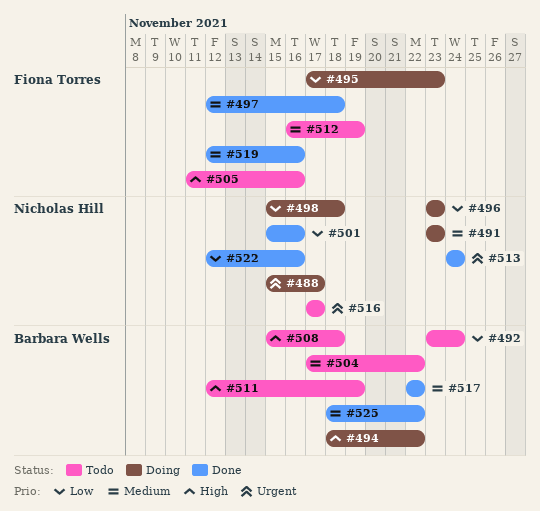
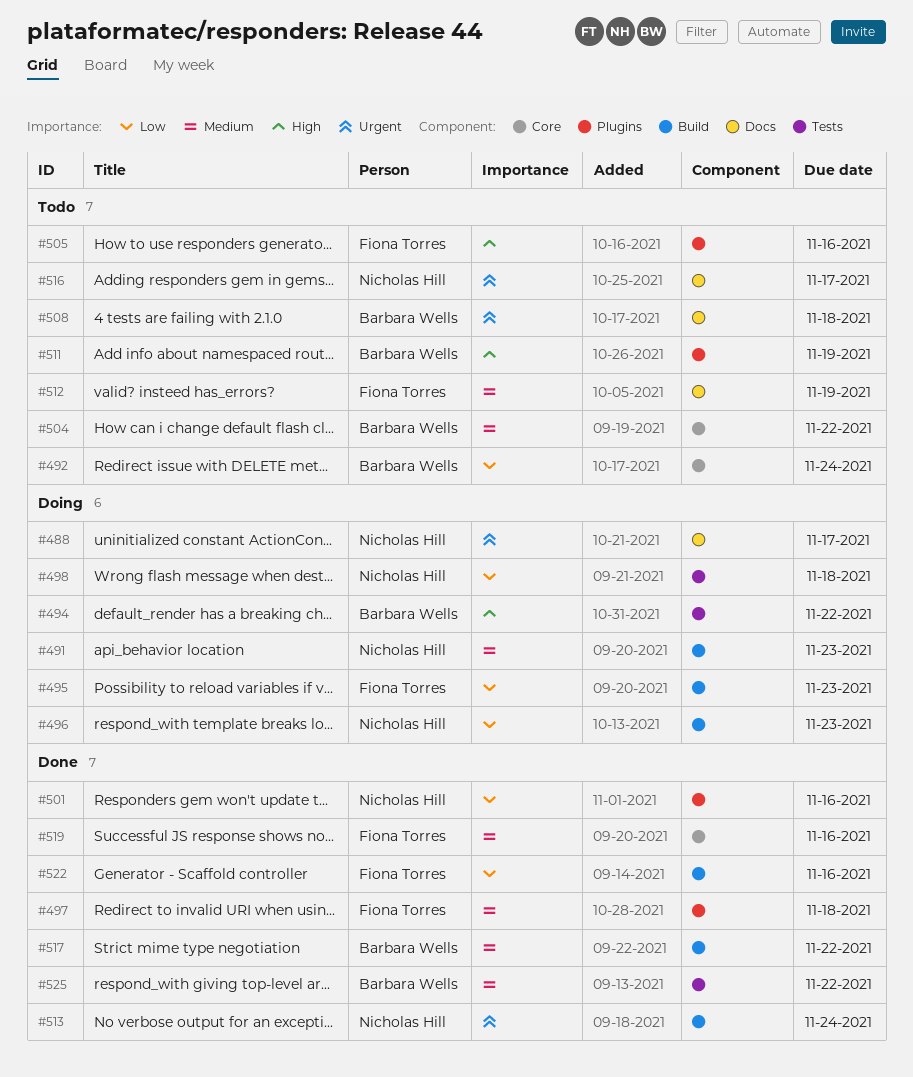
#508, priority: High -> Urgent
#522, owner: Nicholas Hill -> Fiona Torres

